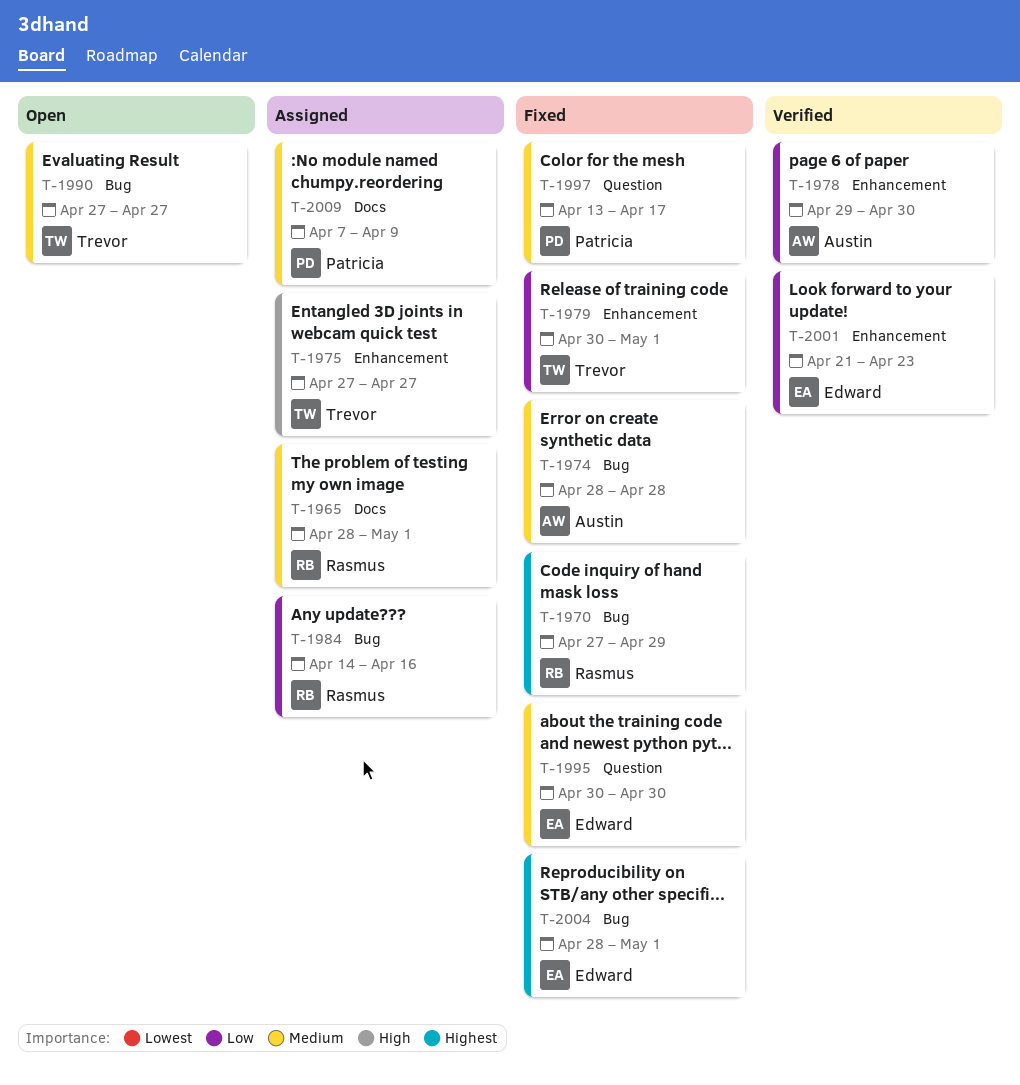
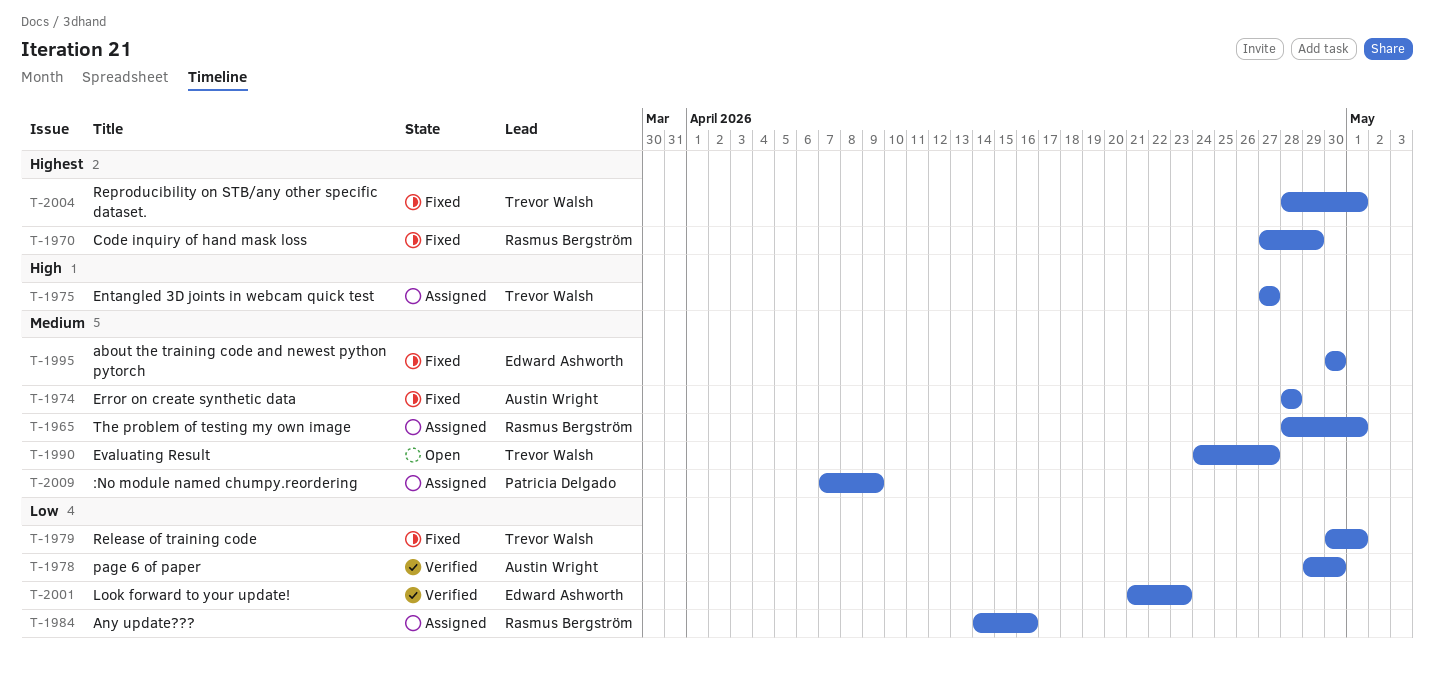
T-1990, start: Apr 27 -> Apr 24
T-1997: present -> none
T-2004, owner: Edward Ashworth -> Trevor Walsh

